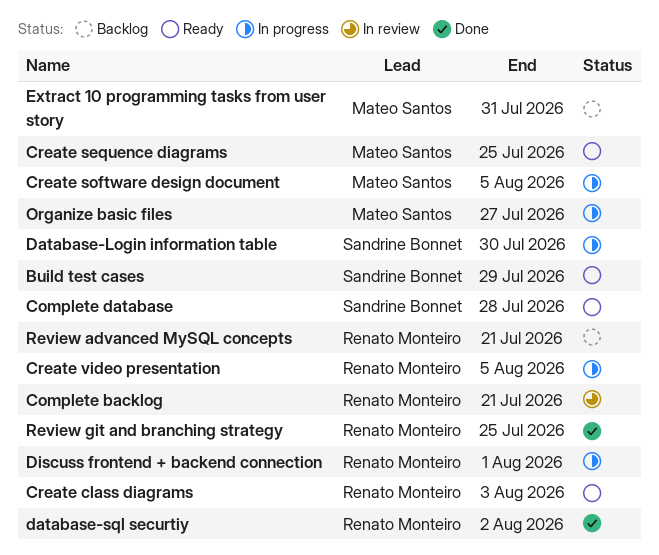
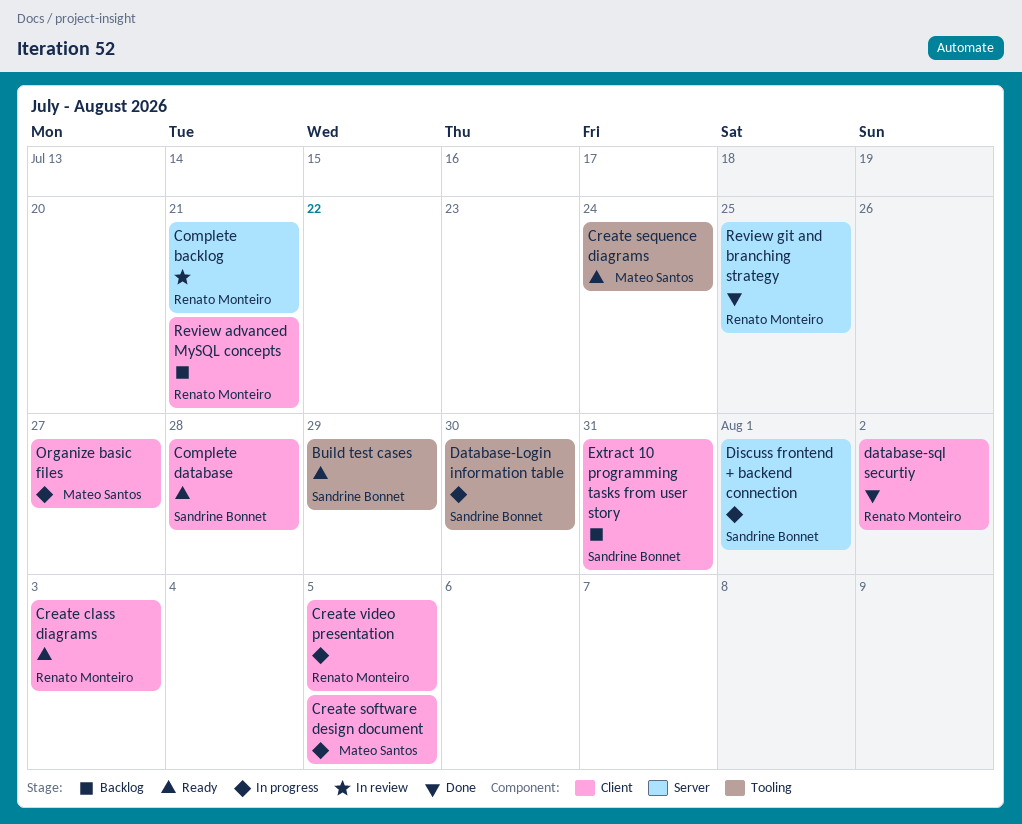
Create sequence diagrams, due: Jul 25 -> Jul 24
Discuss frontend + backend connection, owner: Renato Monteiro -> Sandrine Bonnet
Extract 10 programming tasks from user story, owner: Mateo Santos -> Sandrine Bonnet

